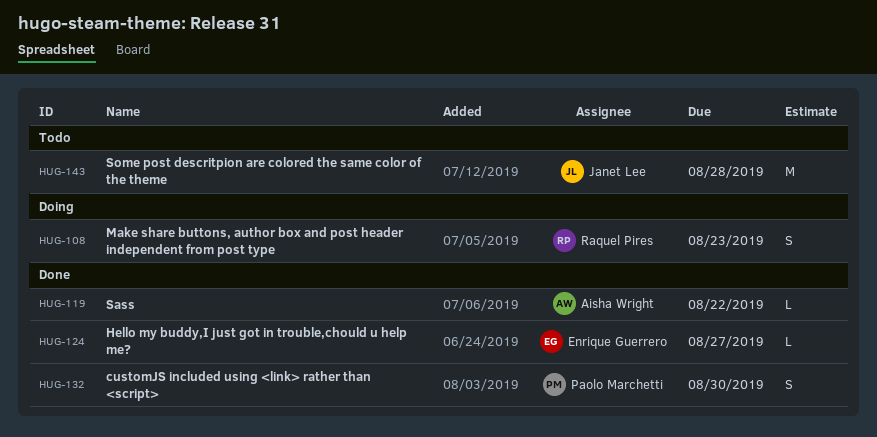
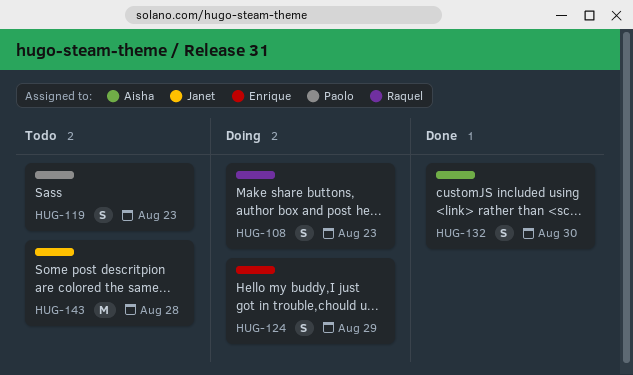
HUG-119, status: Done -> Todo
HUG-119, owner: Aisha Wright -> Paolo Marchetti
HUG-119, estimate: L -> S
HUG-119, due: Aug 22 -> Aug 23
HUG-124, status: Done -> Doing
HUG-124, estimate: L -> S
HUG-124, due: Aug 27 -> Aug 29
HUG-132, owner: Paolo Marchetti -> Aisha Wright

